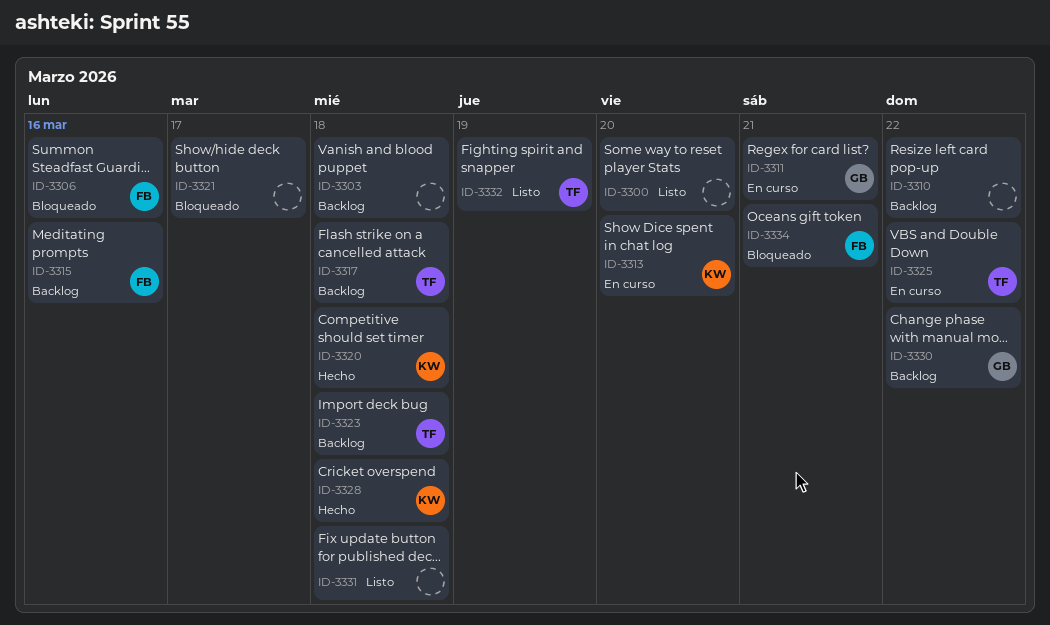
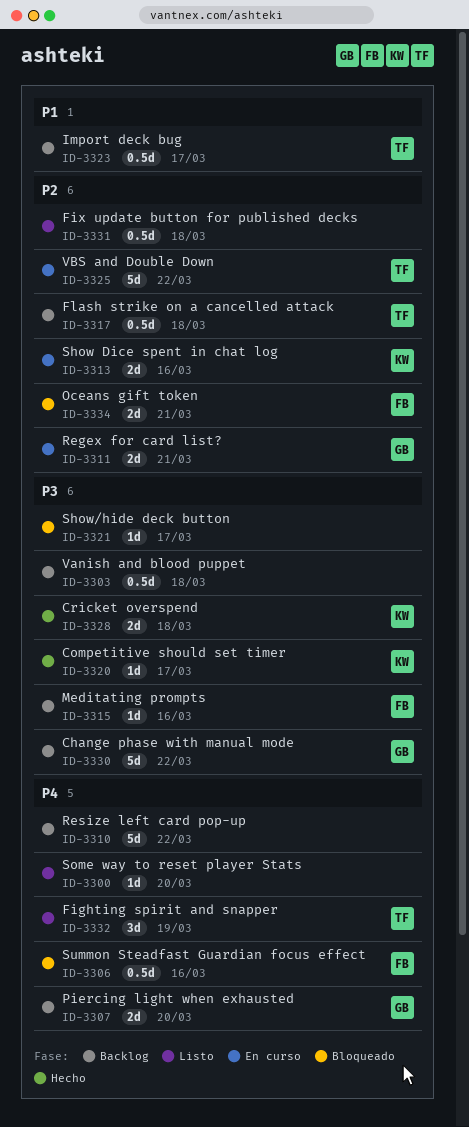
ID-3307: none -> present
ID-3313, due: Mar 20 -> Mar 16
ID-3320, due: Mar 18 -> Mar 17
ID-3323, due: Mar 18 -> Mar 17

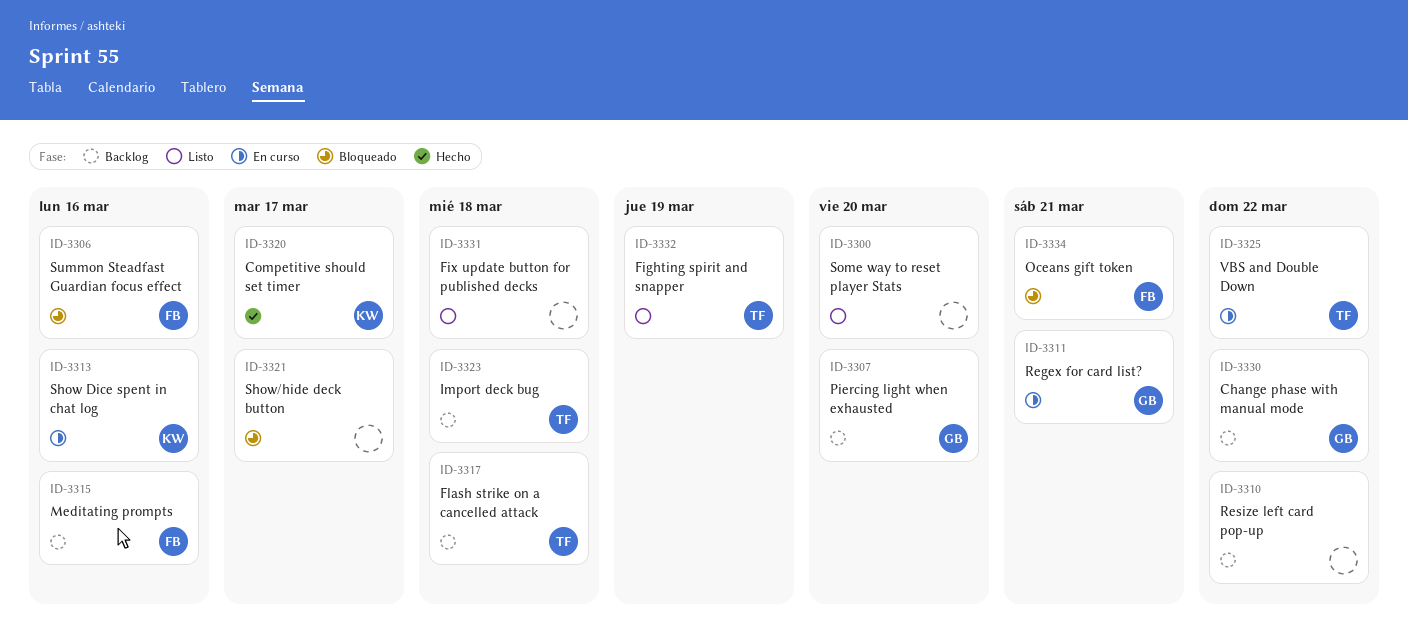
ID-3303: present -> none
ID-3323, due: Mar 17 -> Mar 18
ID-3328: present -> none

